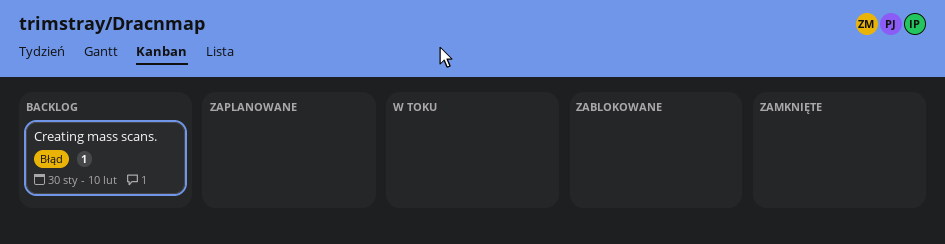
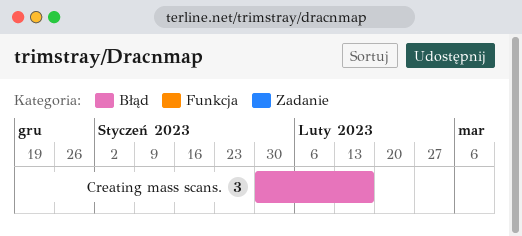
Creating mass scans., estimate: 1 -> 3
Creating mass scans., due: Feb 10 -> Feb 17

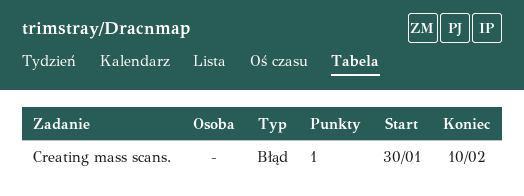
Creating mass scans., estimate: 3 -> 1
Creating mass scans., due: Feb 17 -> Feb 10

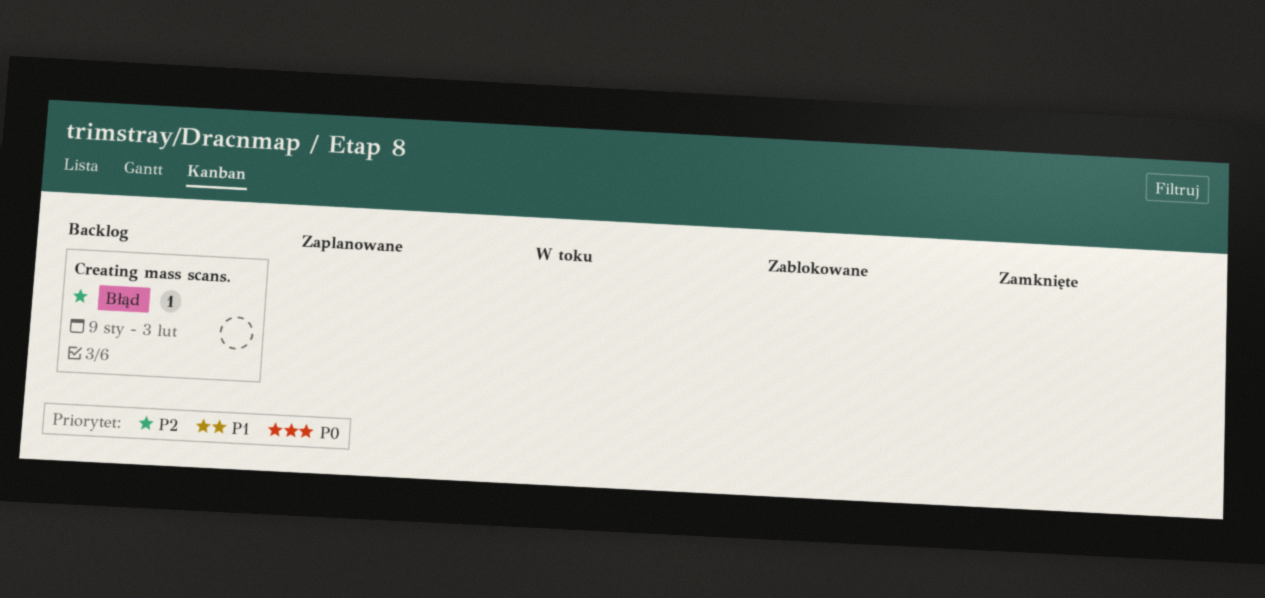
Creating mass scans., start: Jan 30 -> Jan 9
Creating mass scans., due: Feb 10 -> Feb 3

